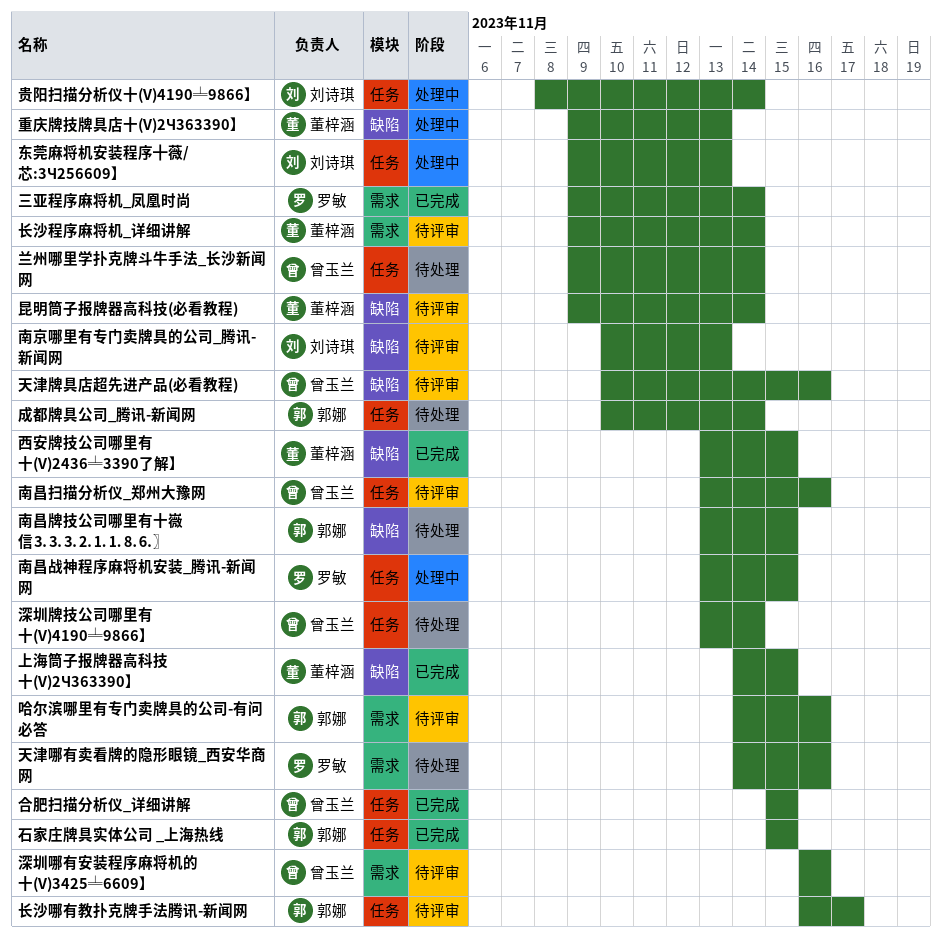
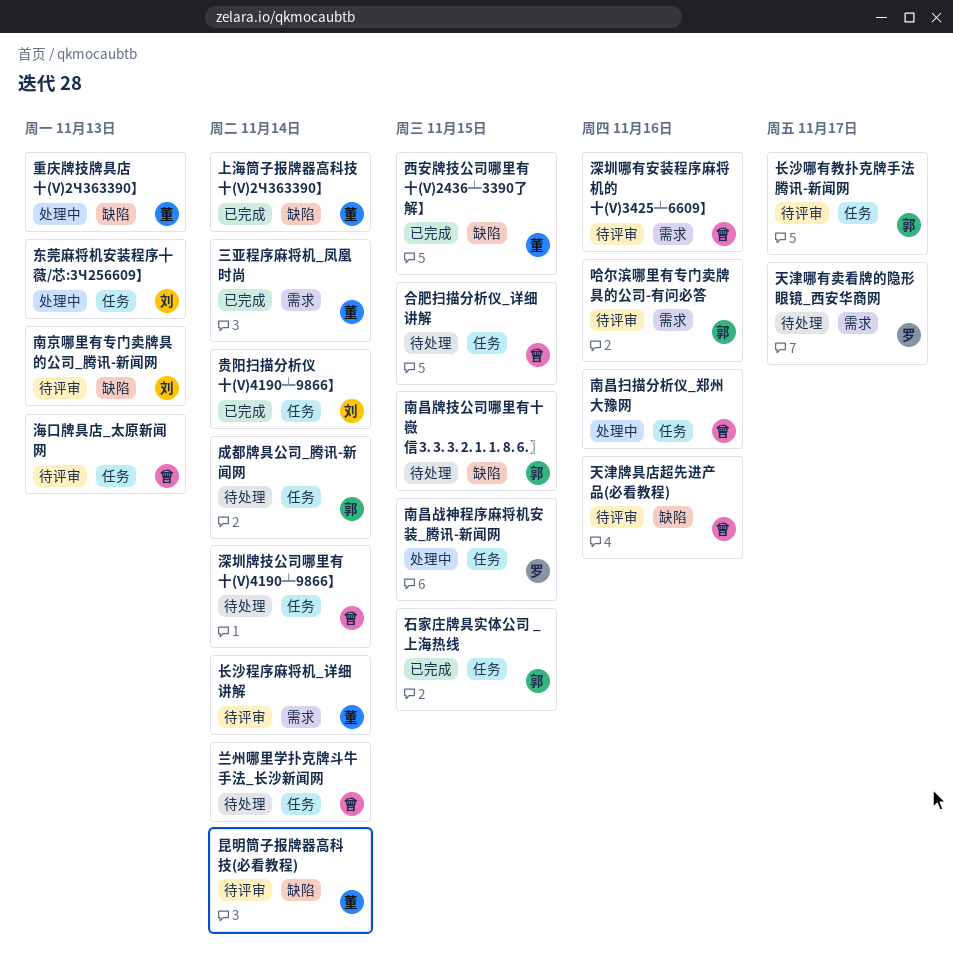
三亚程序麻将机_凤凰时尚, owner: 罗敏 -> 董梓涵
上海筒子报牌器高科技十(V)2Ч363390】, due: Nov 15 -> Nov 14
南昌扫描分析仪_郑州大豫网, status: 待评审 -> 处理中
合肥扫描分析仪_详细讲解, status: 已完成 -> 待处理
天津哪有卖看牌的隐形眼镜_西安华商网, due: Nov 16 -> Nov 17
海口牌具店_太原新闻网: none -> present
贵阳扫描分析仪十(V)4190╧9866】, status: 处理中 -> 已完成

